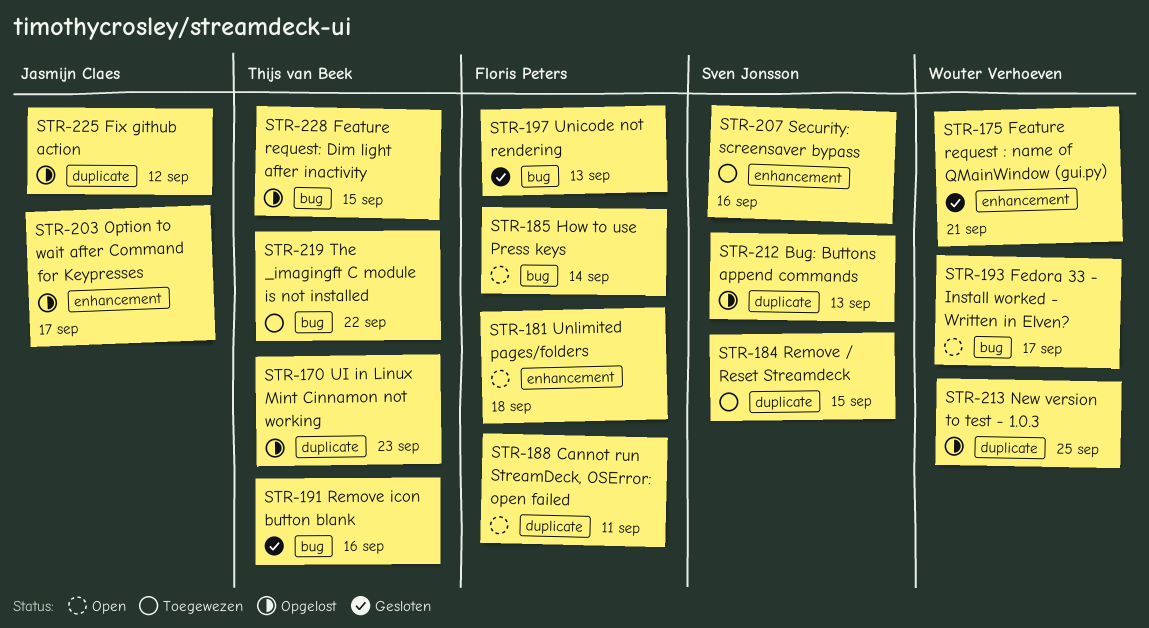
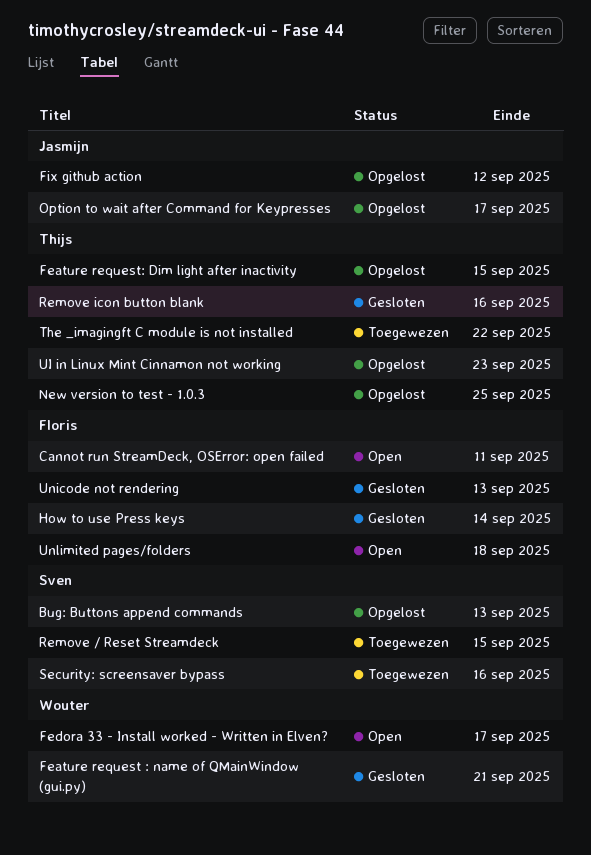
How to use Press keys, status: Open -> Gesloten
New version to test - 1.0.3, owner: Wouter Verhoeven -> Thijs van Beek

